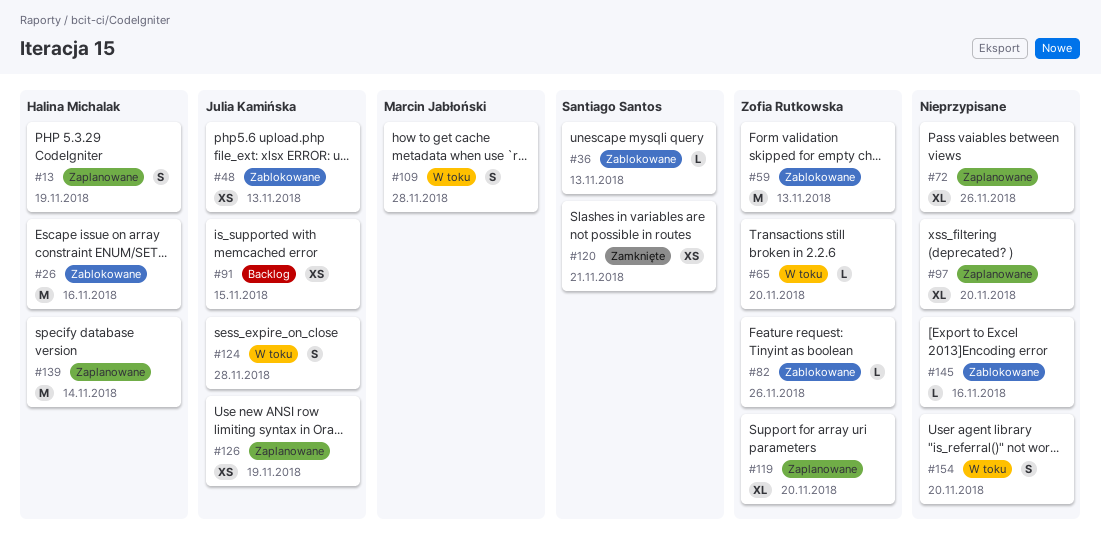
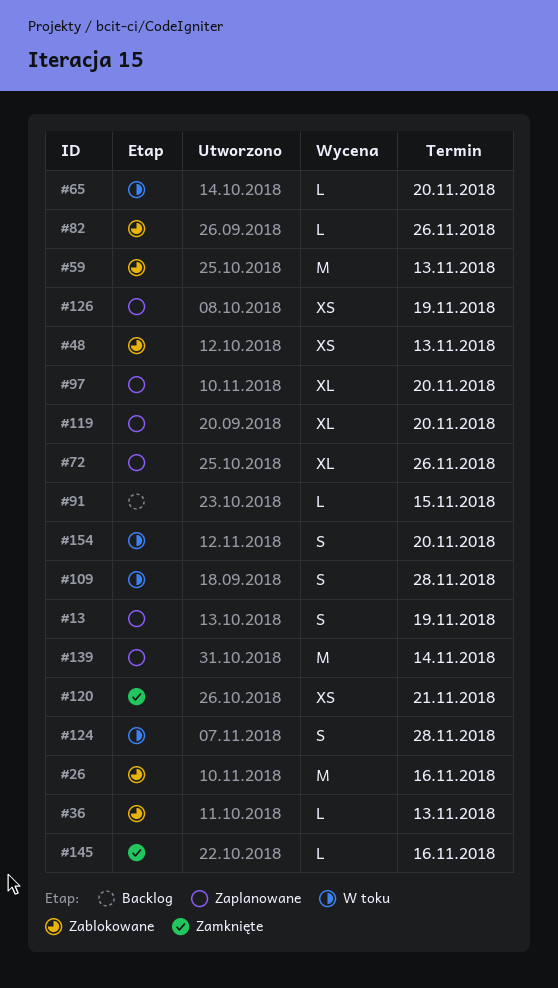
#91, estimate: XS -> L
#145, status: Zablokowane -> Zamknięte

